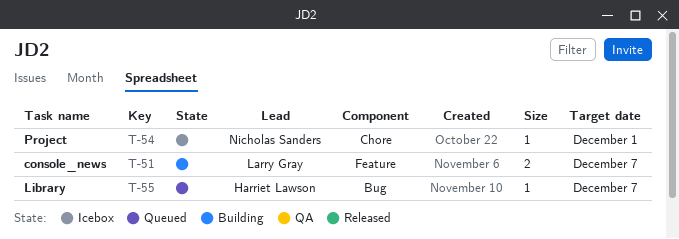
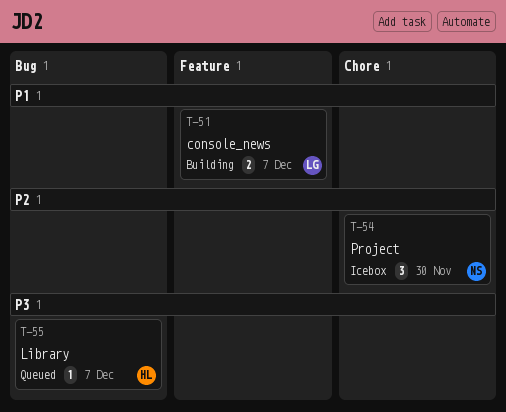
T-54, estimate: 1 -> 3
T-54, due: Dec 1 -> Nov 30

